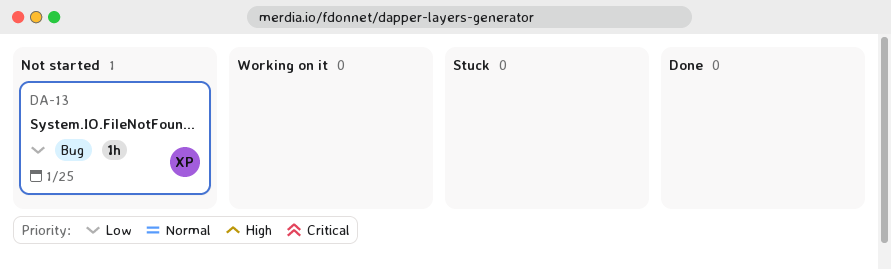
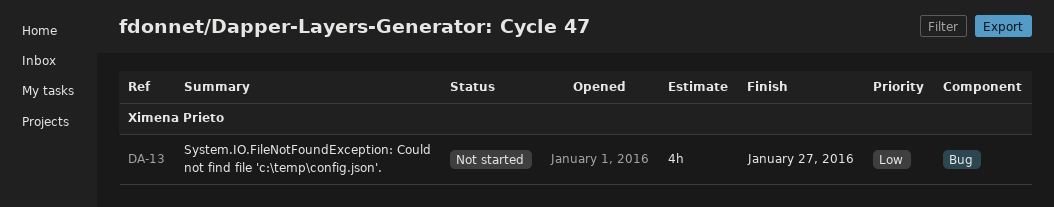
DA-13, estimate: 1h -> 4h
DA-13, due: Jan 25 -> Jan 27

